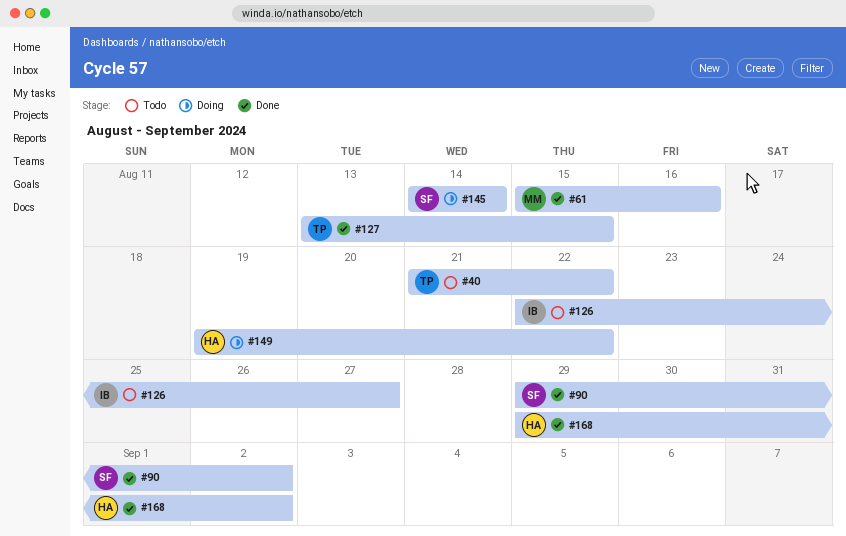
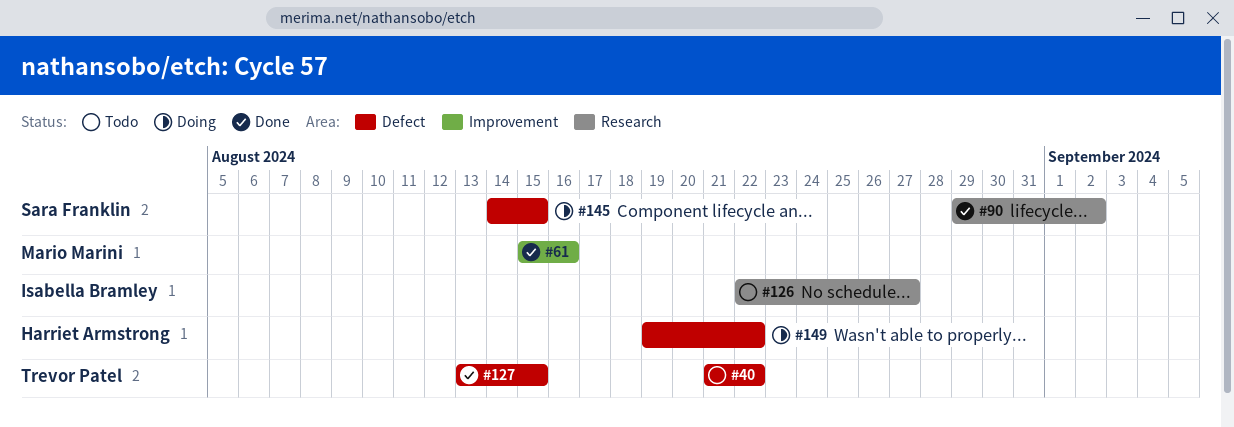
#145, due: Aug 14 -> Aug 15
#168: present -> none

